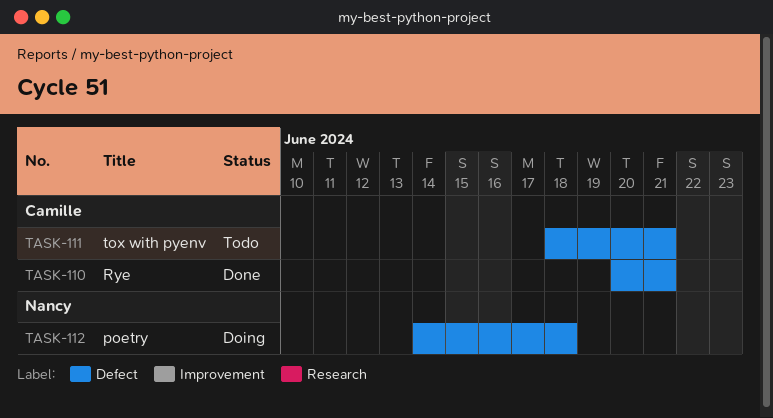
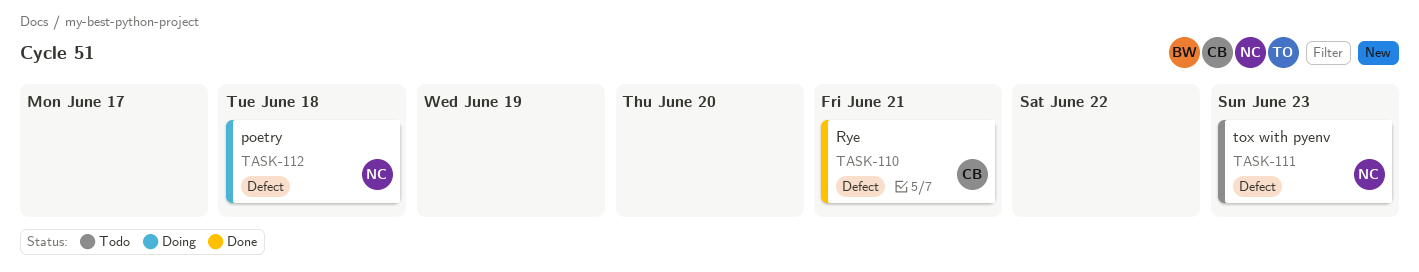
TASK-111, owner: Camille -> Nancy
TASK-111, due: Jun 21 -> Jun 23

